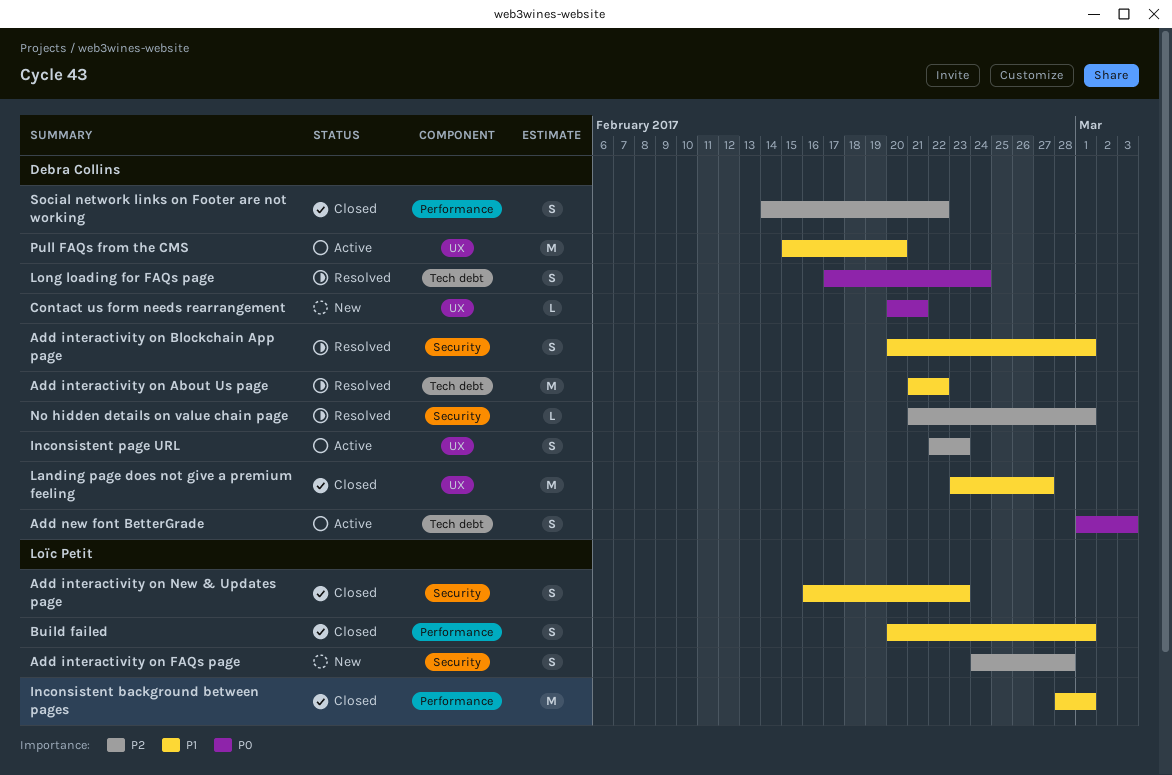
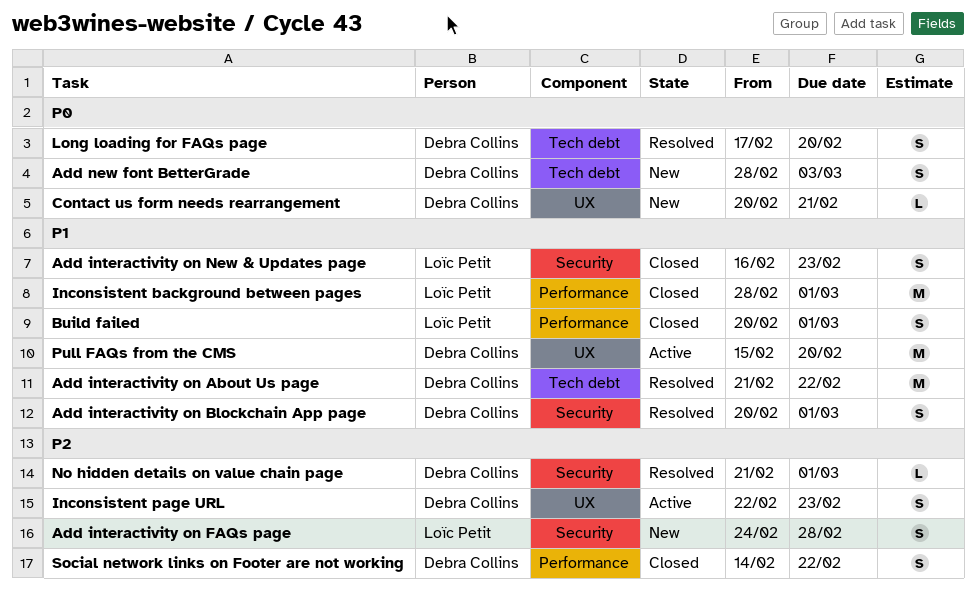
Add new font BetterGrade, status: Active -> New
Add new font BetterGrade, start: Mar 1 -> Feb 28
Landing page does not give a premium feeling: present -> none
Long loading for FAQs page, due: Feb 24 -> Feb 20

